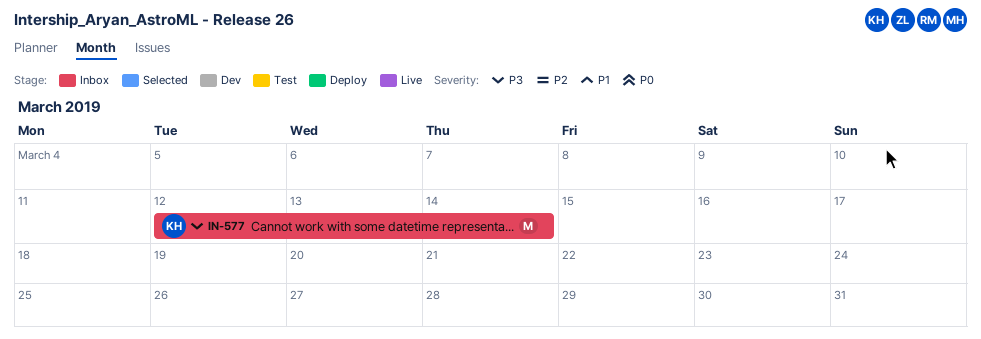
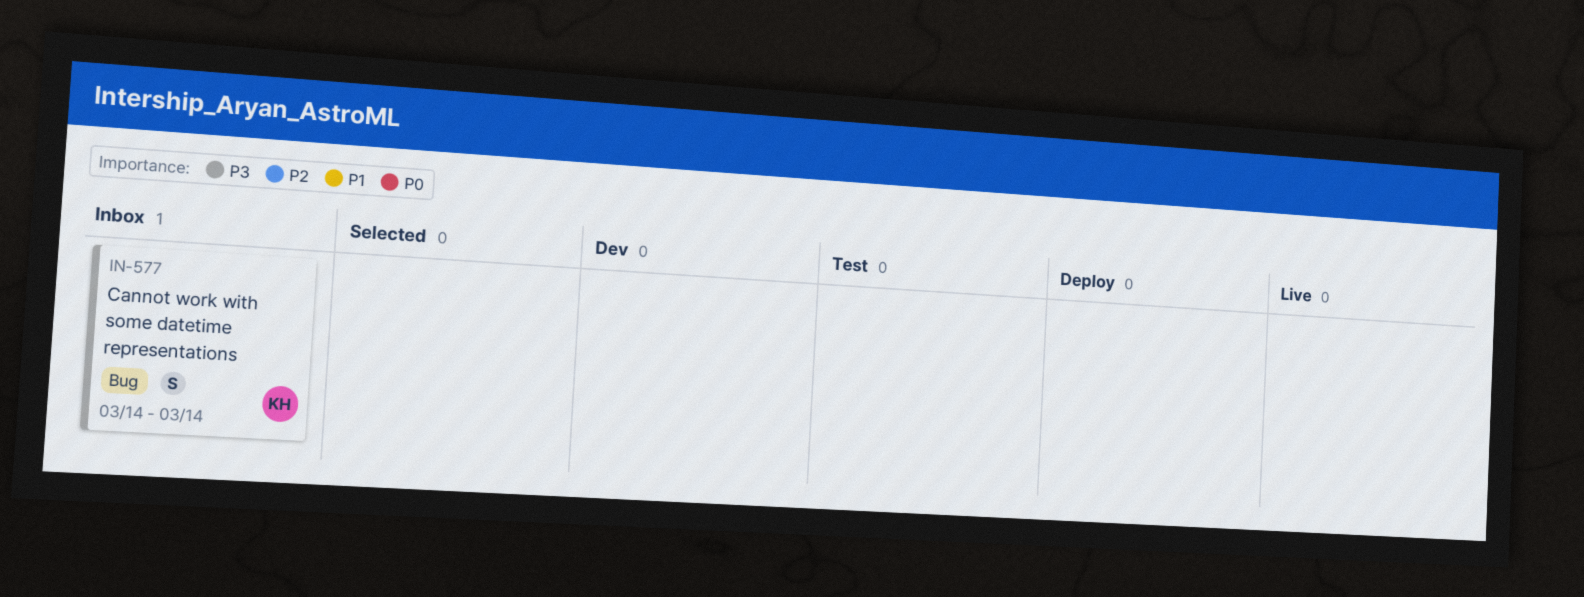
IN-577, estimate: M -> S
IN-577, start: Mar 12 -> Mar 14

